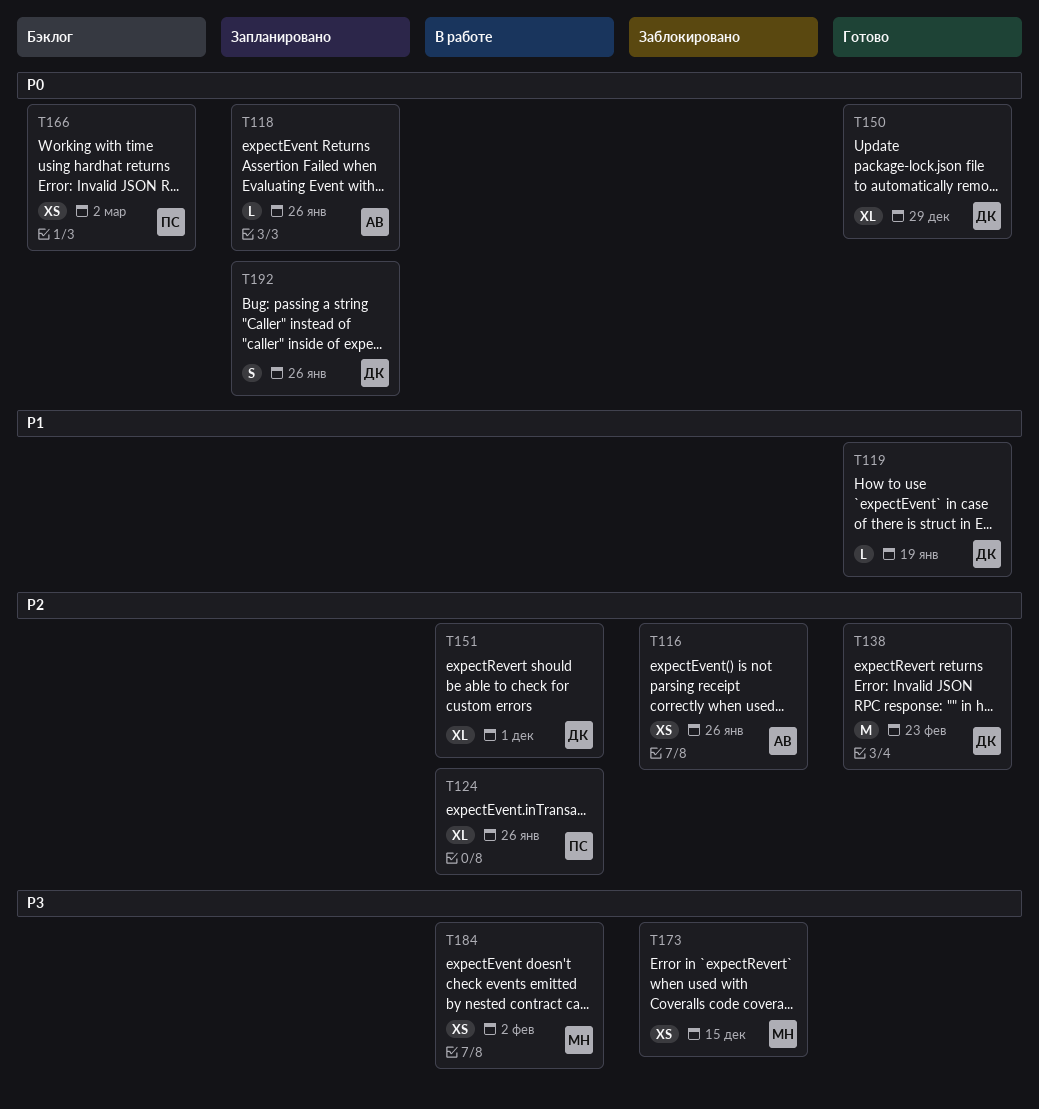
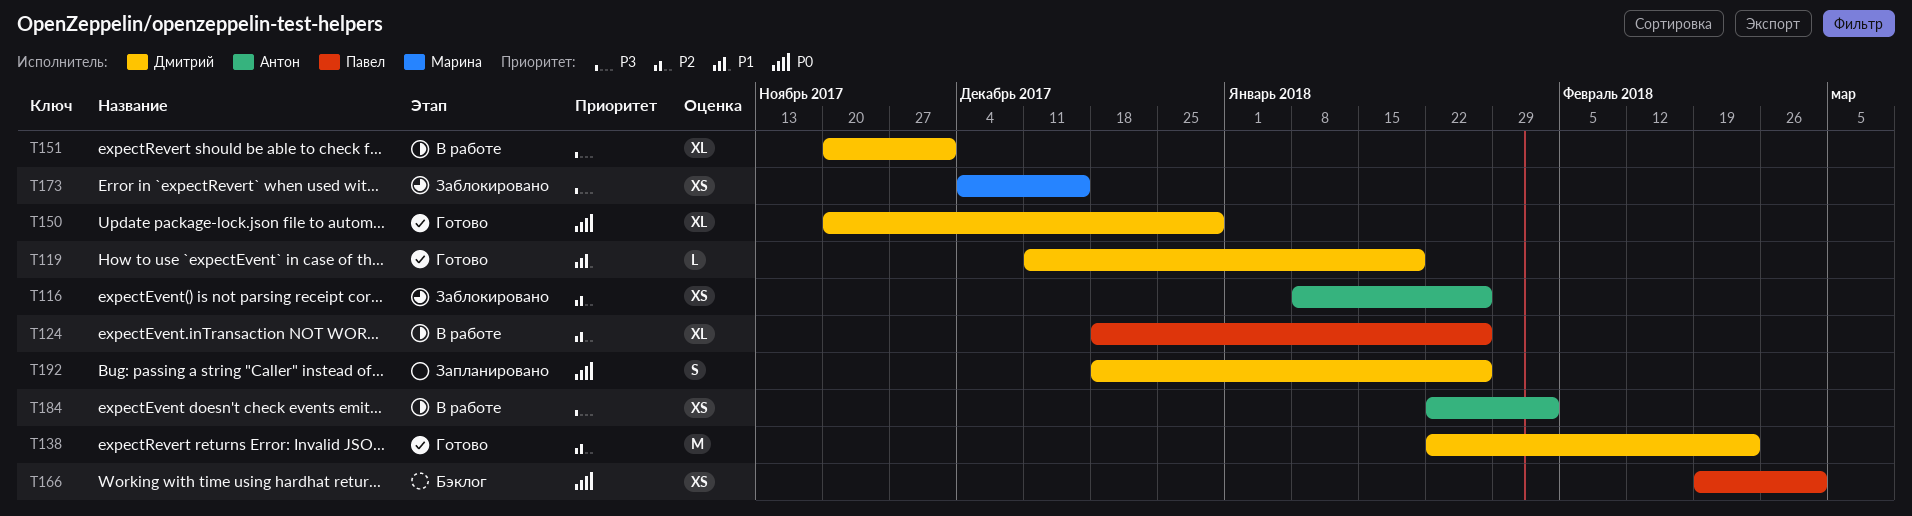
T118: present -> none
T151, priority: P2 -> P3
T184, owner: Марина -> Антон

